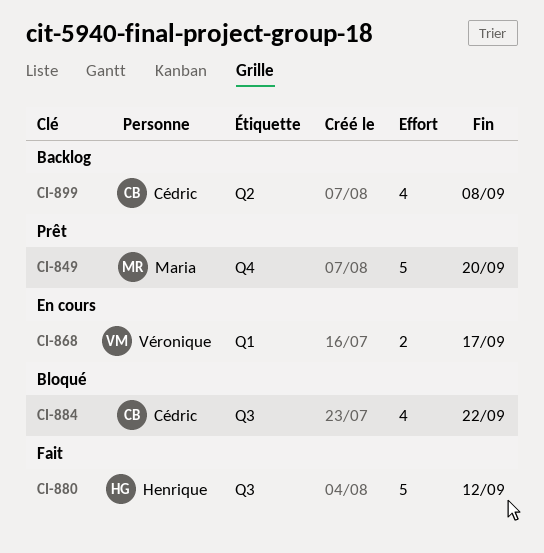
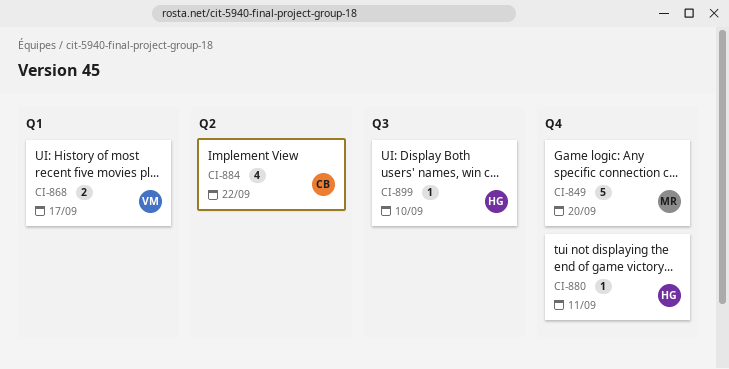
CI-880, label: Q3 -> Q4
CI-880, estimate: 5 -> 1
CI-880, due: Sep 12 -> Sep 11
CI-884, label: Q3 -> Q2
CI-899, owner: Cédric -> Henrique
CI-899, label: Q2 -> Q3
CI-899, estimate: 4 -> 1
CI-899, due: Sep 8 -> Sep 10

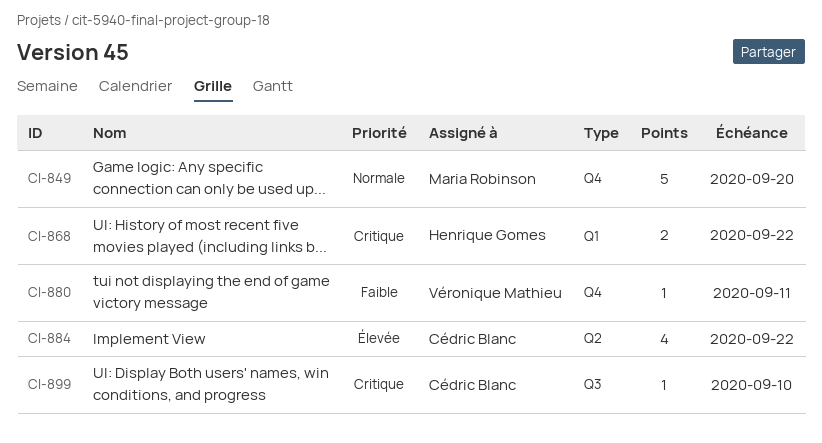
CI-868, owner: Véronique Mathieu -> Henrique Gomes
CI-868, due: Sep 17 -> Sep 22
CI-880, owner: Henrique Gomes -> Véronique Mathieu
CI-899, owner: Henrique Gomes -> Cédric Blanc

